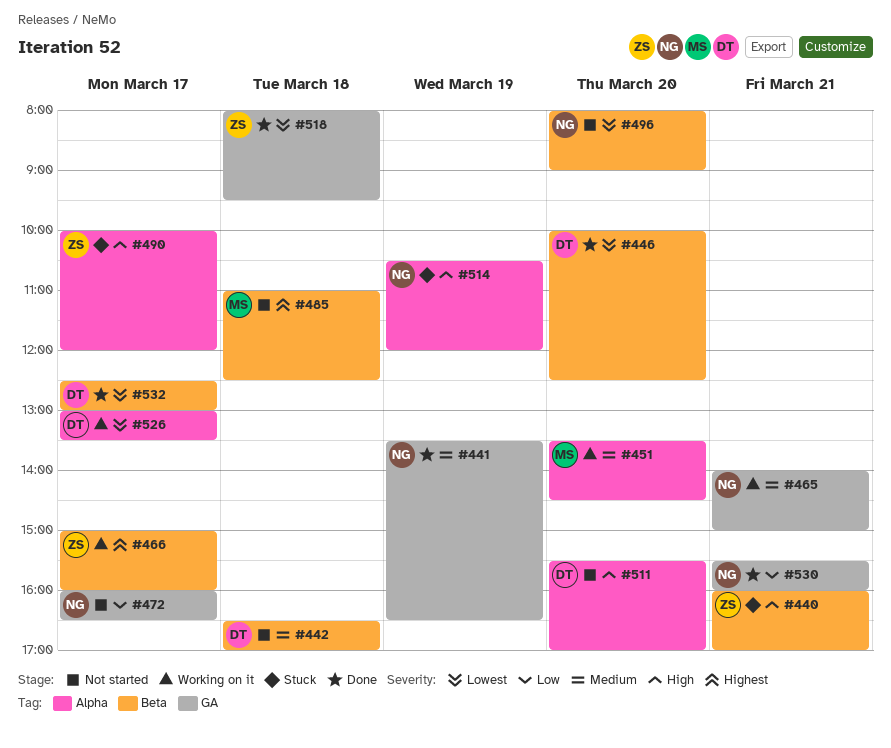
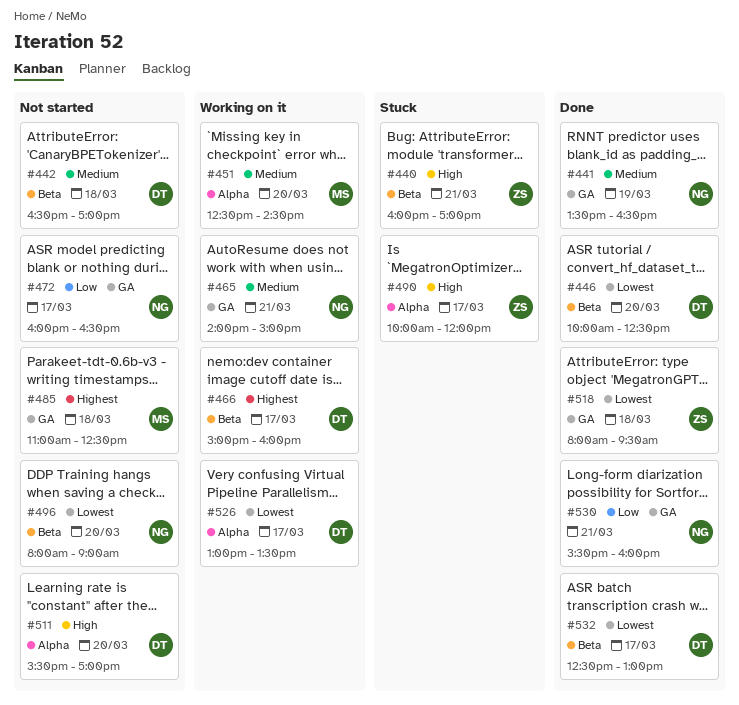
#451, begins: 13:30 -> 12:30
#466, owner: ZS -> DT
#485, label: Beta -> GA
#514: present -> none

